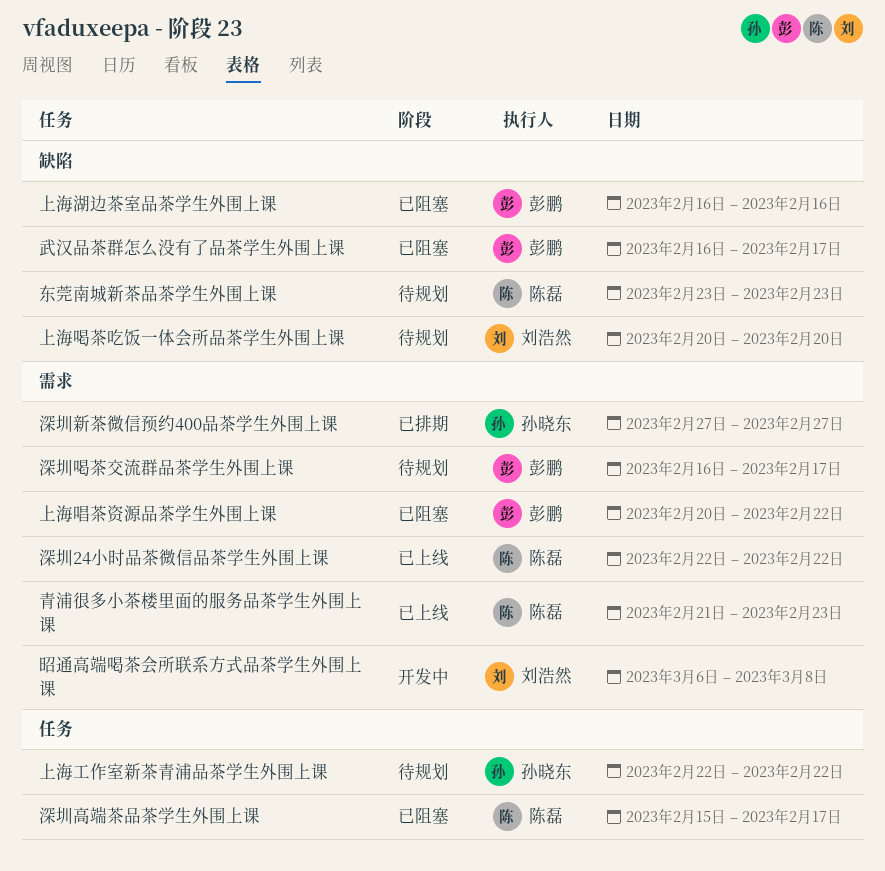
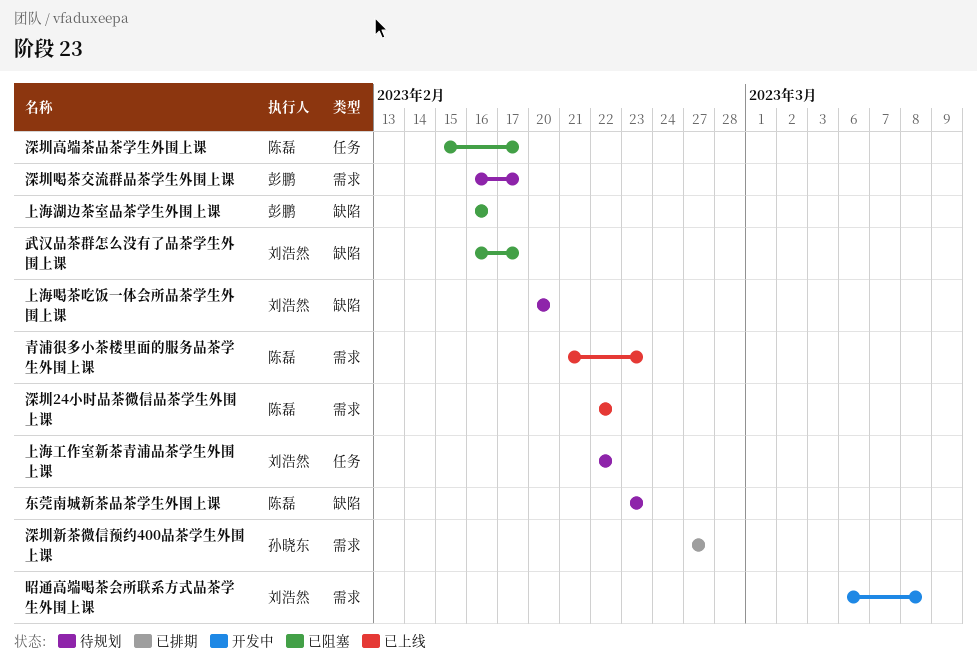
上海唱茶资源品茶学生外围上课: present -> none
上海工作室新茶青浦品茶学生外围上课, owner: 孙晓东 -> 刘浩然
武汉品茶群怎么没有了品茶学生外围上课, owner: 彭鹏 -> 刘浩然

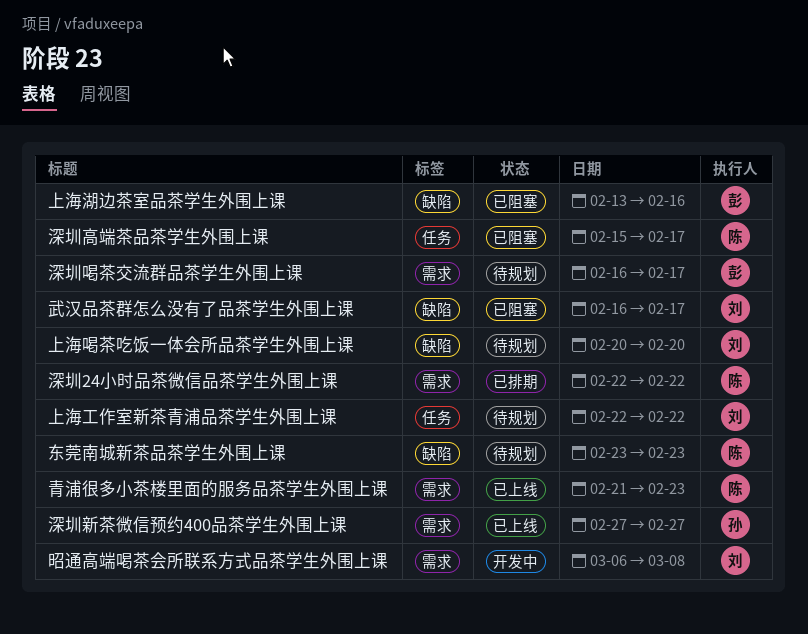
上海湖边茶室品茶学生外围上课, start: Feb 16 -> Feb 13
深圳24小时品茶微信品茶学生外围上课, status: 已上线 -> 已排期
深圳新茶微信预约400品茶学生外围上课, status: 已排期 -> 已上线

